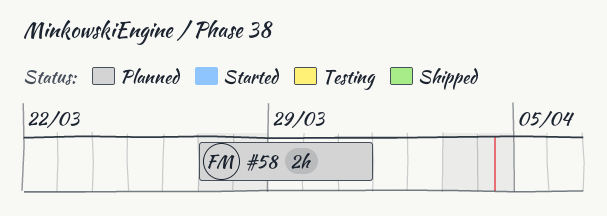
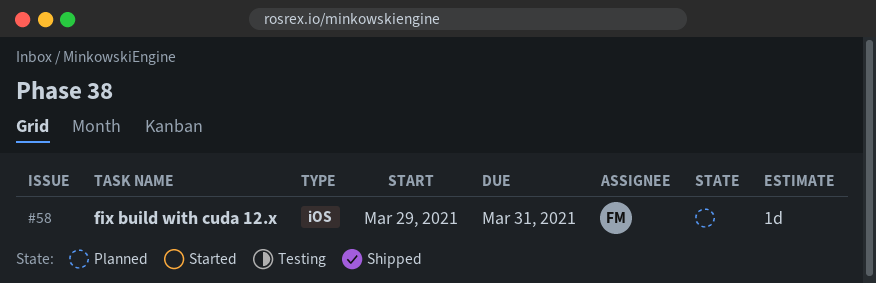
#58, estimate: 2h -> 1d
#58, start: Mar 27 -> Mar 29

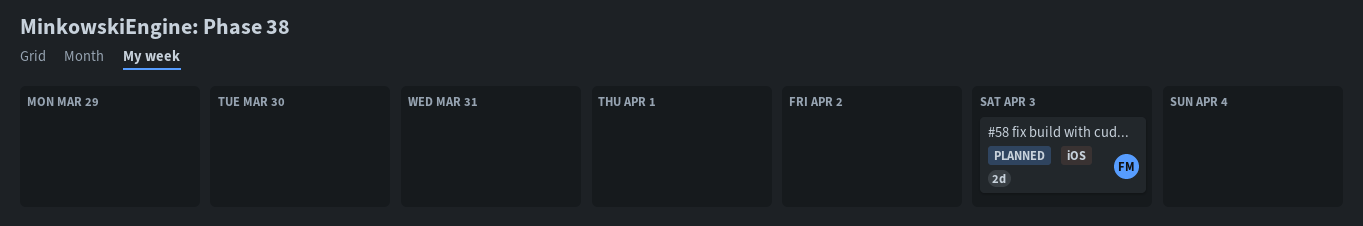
#58, estimate: 1d -> 2d
#58, due: Mar 31 -> Apr 3

